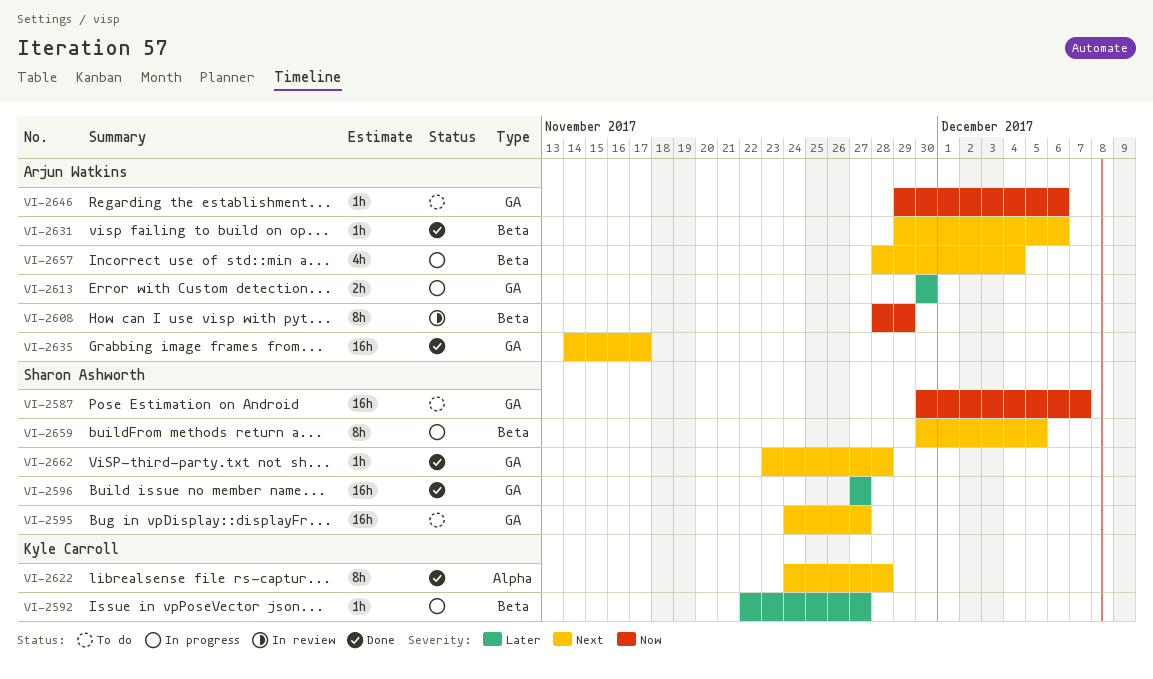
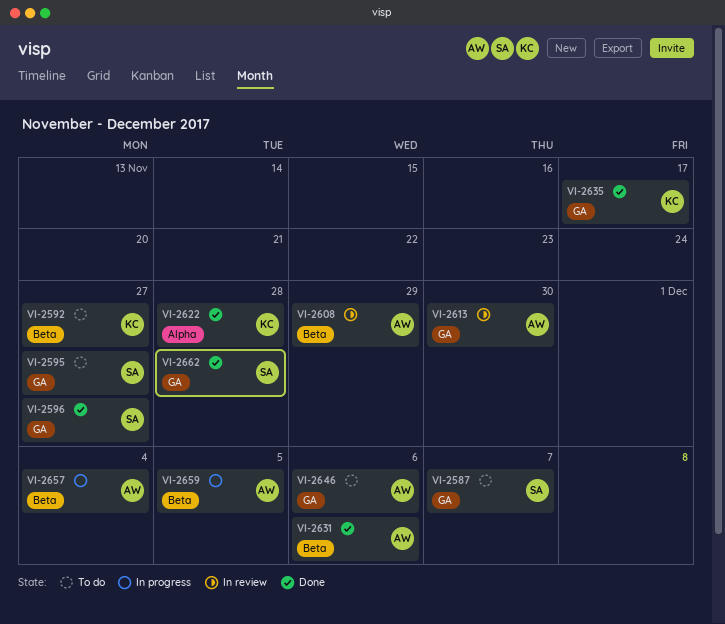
VI-2592, status: In progress -> To do
VI-2613, status: In progress -> In review
VI-2635, owner: Arjun Watkins -> Kyle Carroll
VI-2659, owner: Sharon Ashworth -> Arjun Watkins

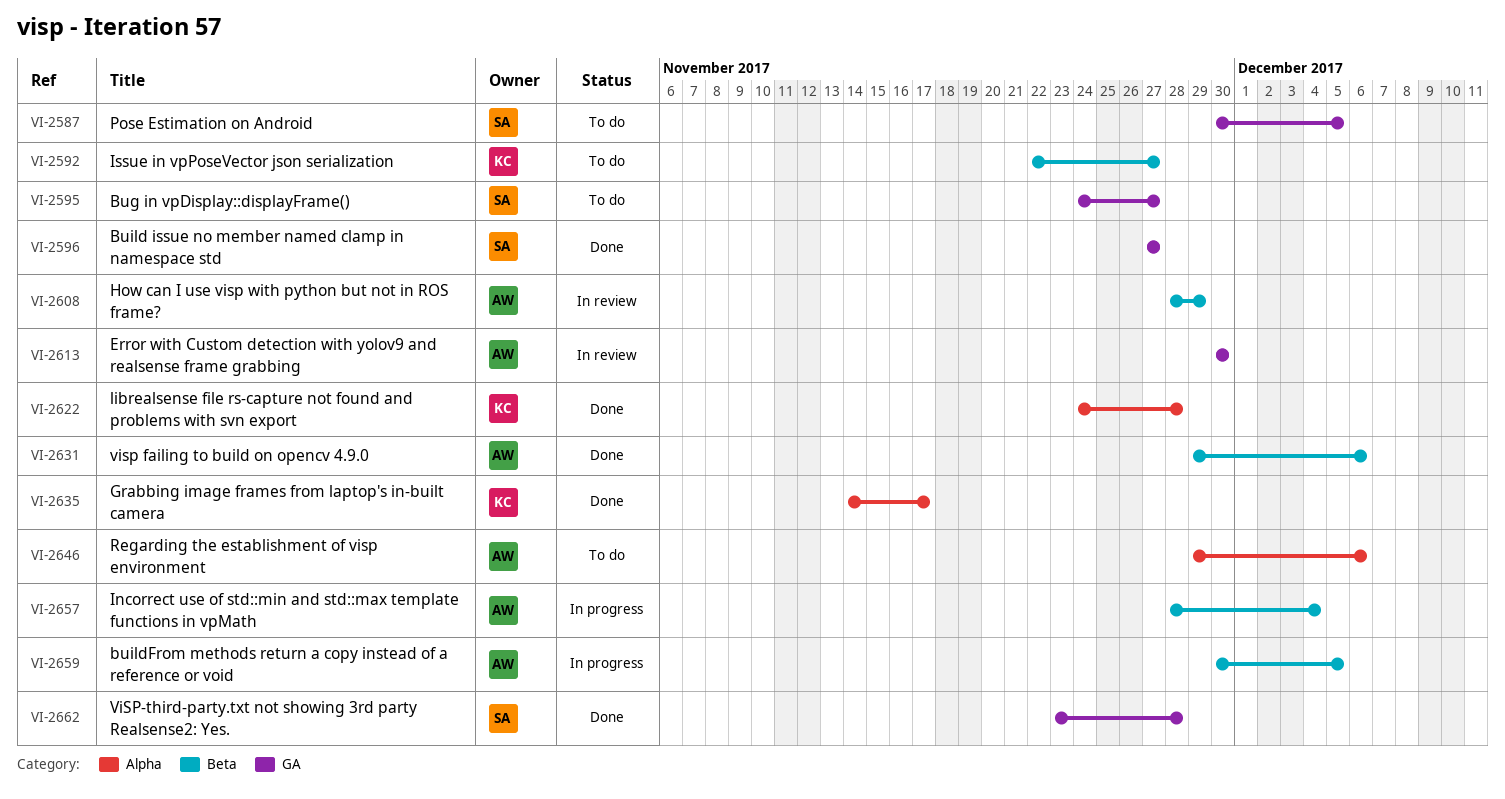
VI-2587, due: Dec 7 -> Dec 5
VI-2635, label: GA -> Alpha
VI-2646, label: GA -> Alpha

